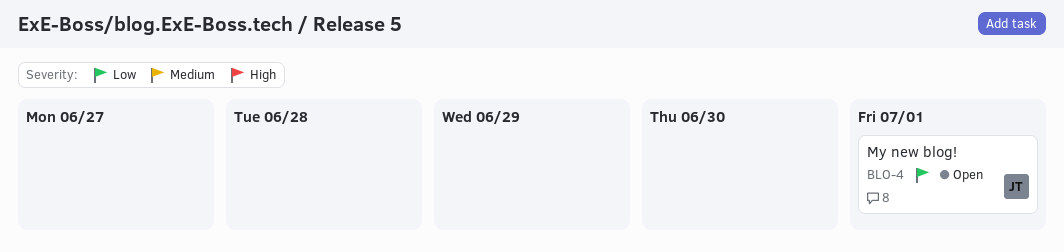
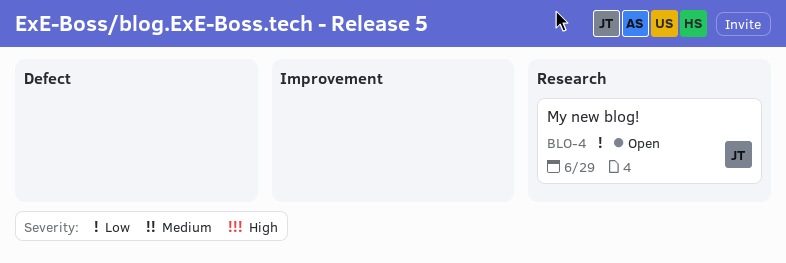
BLO-4, due: Jul 1 -> Jun 29

